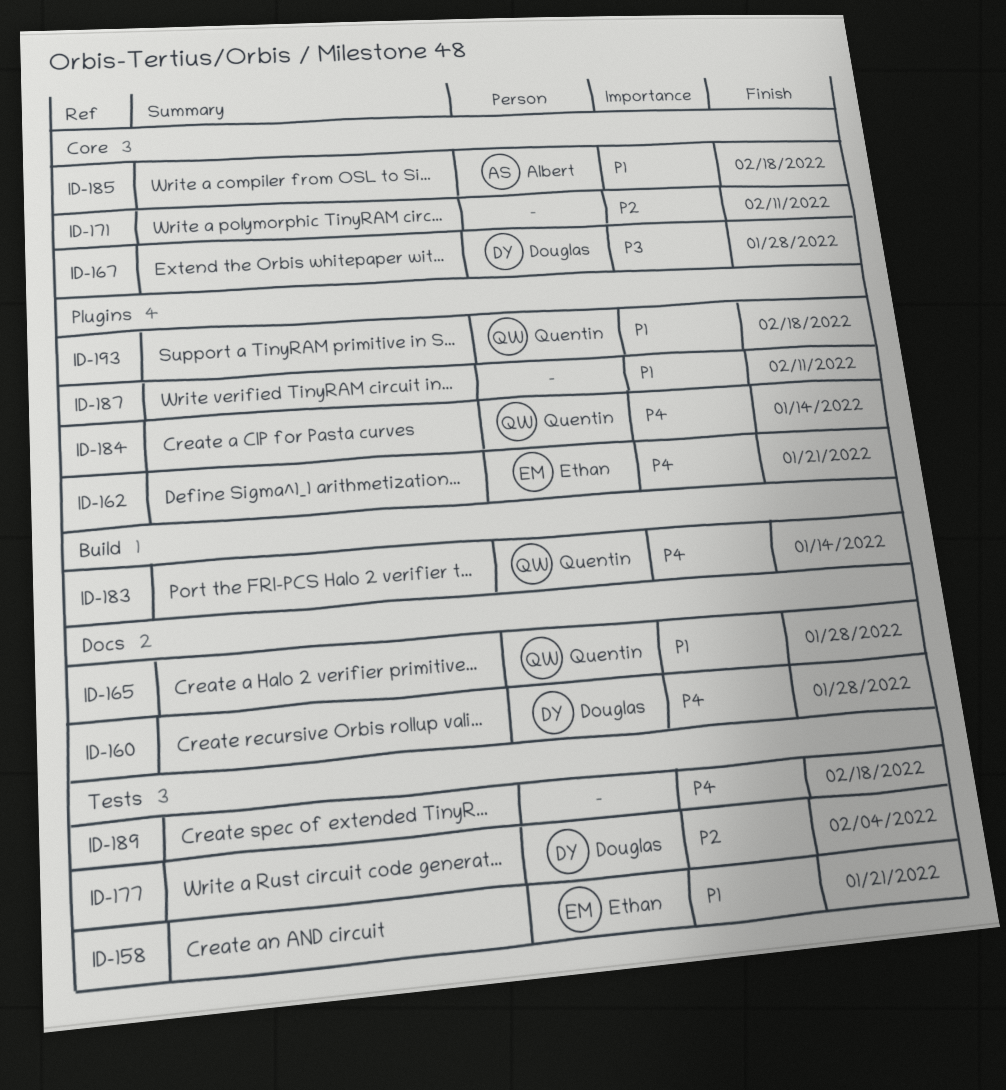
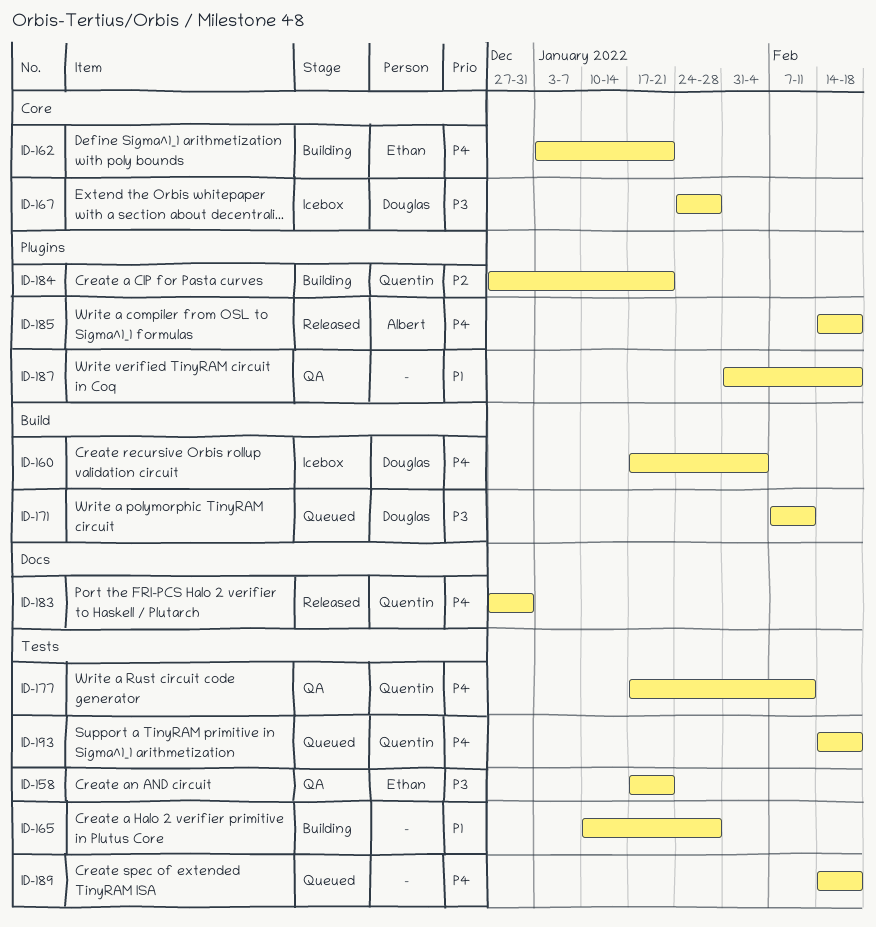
ID-158, priority: P1 -> P3
ID-160, label: Docs -> Build
ID-160, due: Jan 28 -> Feb 4
ID-162, label: Plugins -> Core
ID-165, owner: Quentin -> none
ID-165, label: Docs -> Tests
ID-171, owner: none -> Douglas
ID-171, priority: P2 -> P3
ID-171, label: Core -> Build
ID-177, owner: Douglas -> Quentin
ID-177, priority: P2 -> P4
ID-177, due: Feb 4 -> Feb 11
ID-183, label: Build -> Docs
ID-183, due: Jan 14 -> Dec 31
ID-184, priority: P4 -> P2
ID-184, due: Jan 14 -> Jan 21
ID-185, priority: P1 -> P4
ID-185, label: Core -> Plugins
ID-187, due: Feb 11 -> Feb 18
ID-193, priority: P1 -> P4
ID-193, label: Plugins -> Tests

